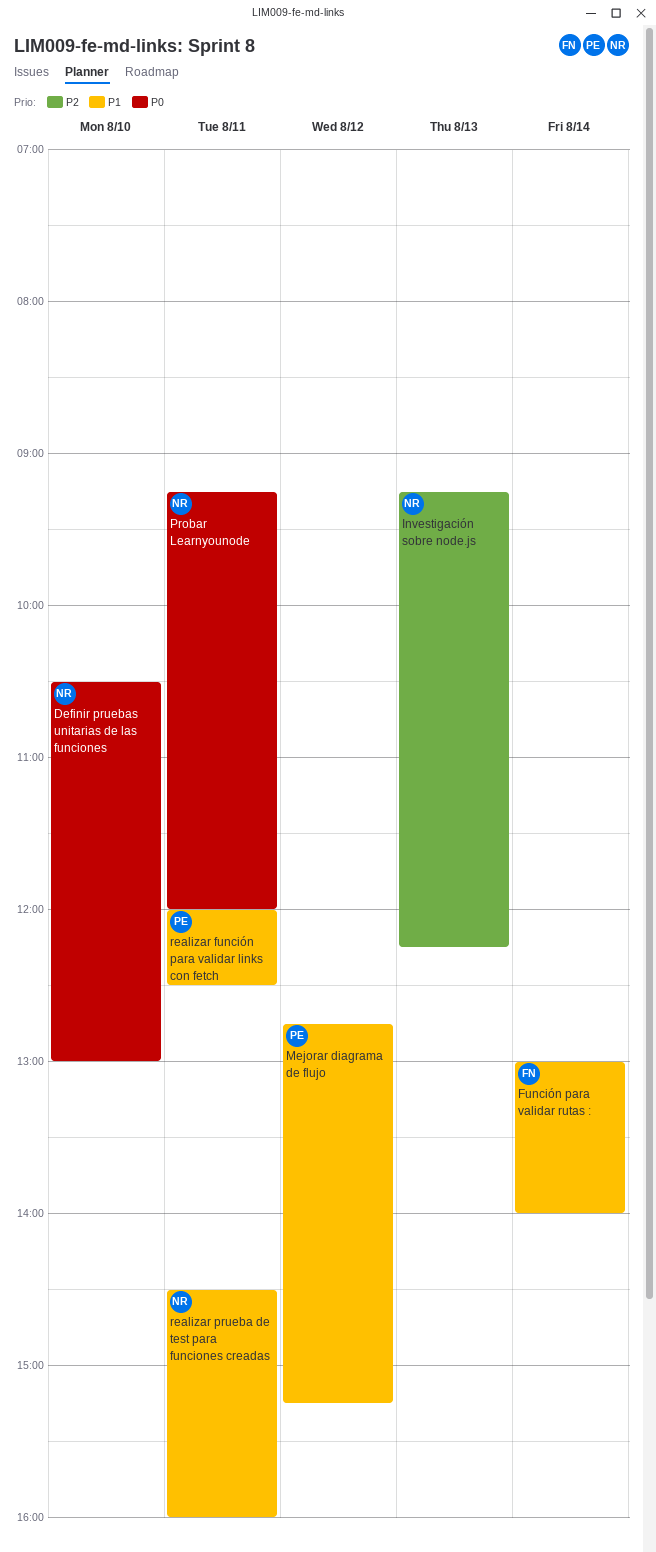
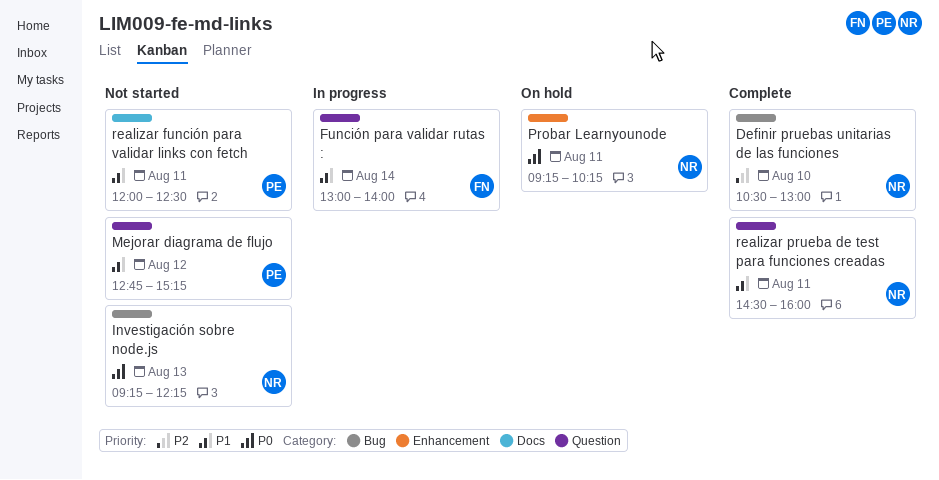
Definir pruebas unitarias de las funciones, priority: P0 -> P2
Investigación sobre node.js, priority: P2 -> P0
Probar Learnyounode, ends: 12:00 -> 10:15

